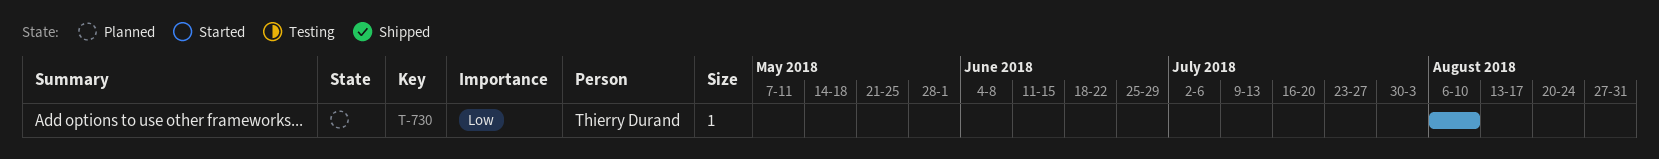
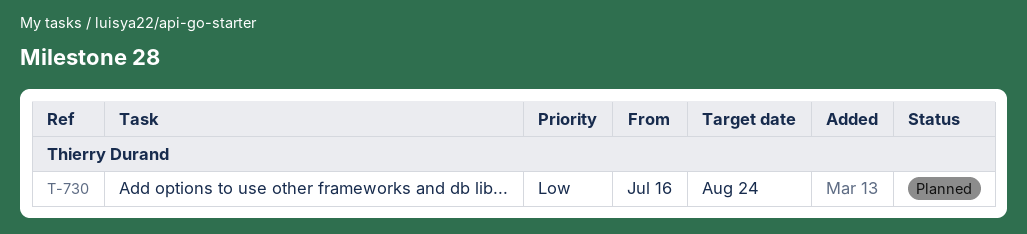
T-730, start: Aug 6 -> Jul 16
T-730, due: Aug 10 -> Aug 24

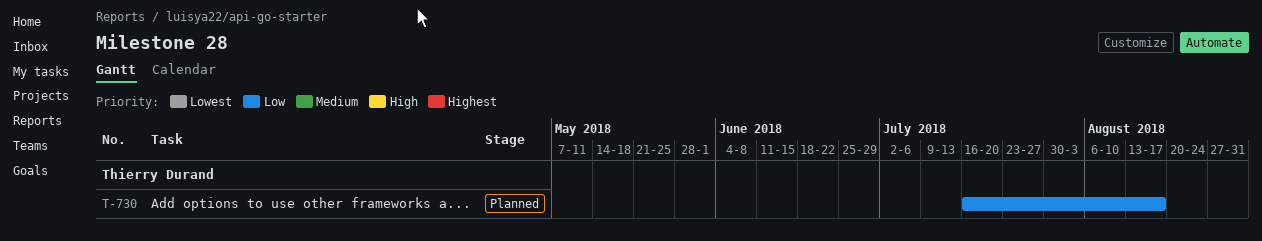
T-730, due: Aug 24 -> Aug 17

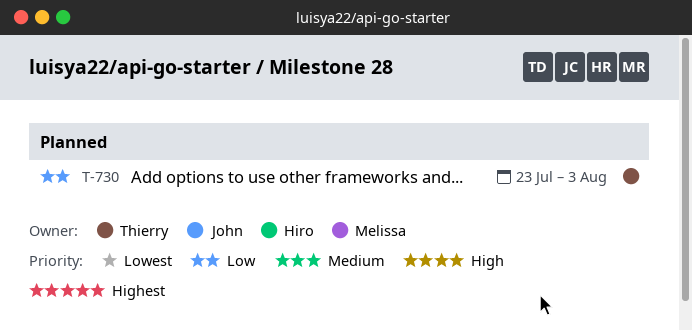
T-730, start: Jul 16 -> Jul 23
T-730, due: Aug 17 -> Aug 3

